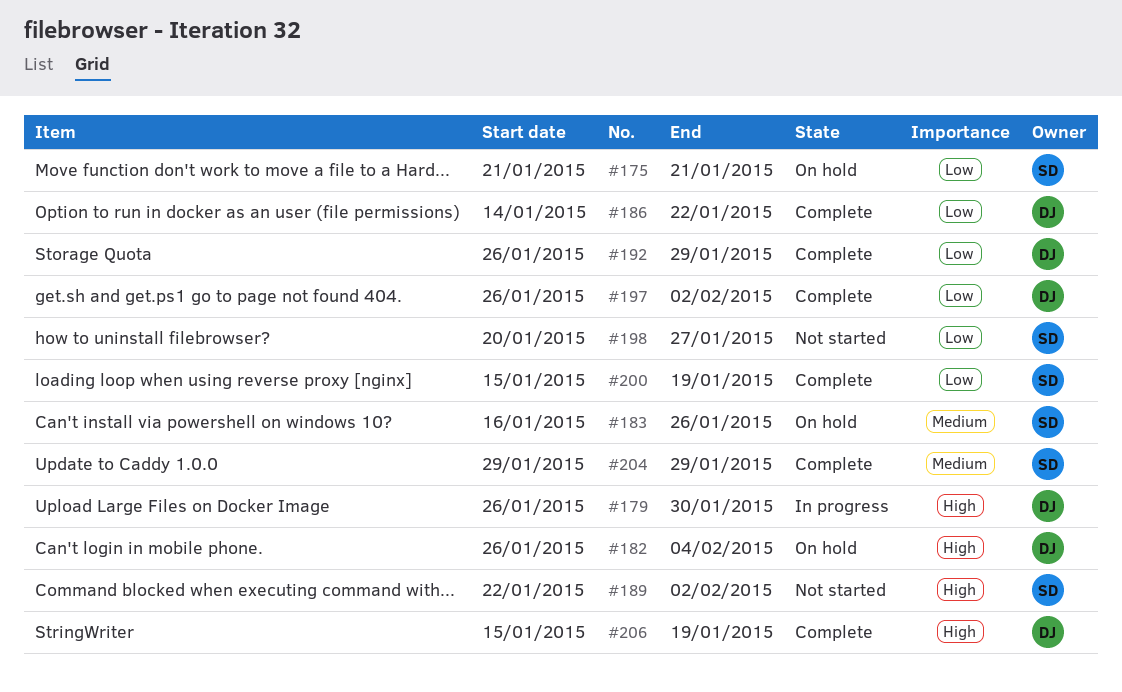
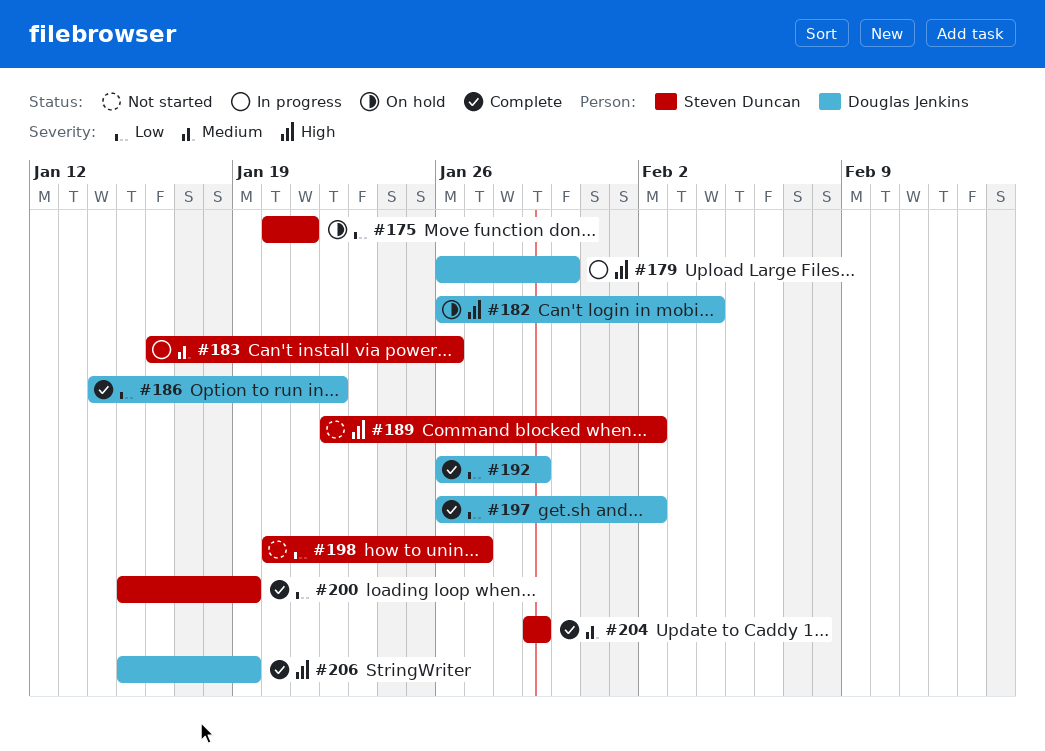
#175, start: Jan 21 -> Jan 20
#183, status: On hold -> In progress

